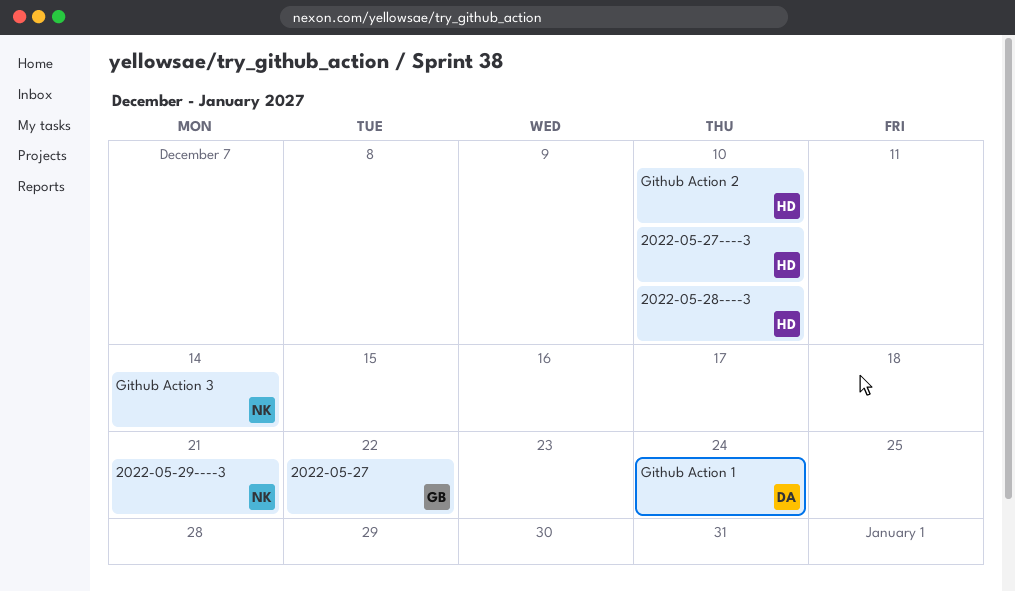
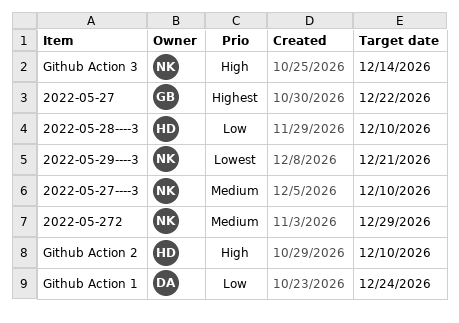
2022-05-27----3, owner: HD -> NK
2022-05-272: none -> present

